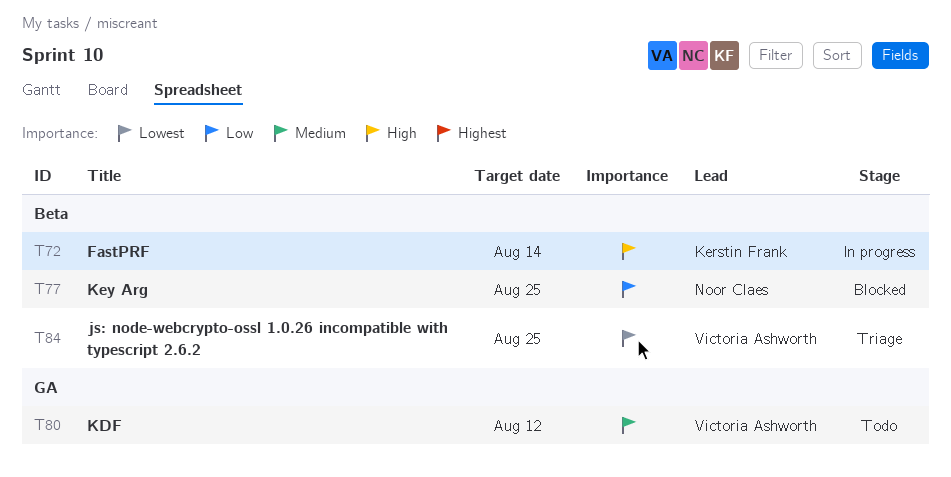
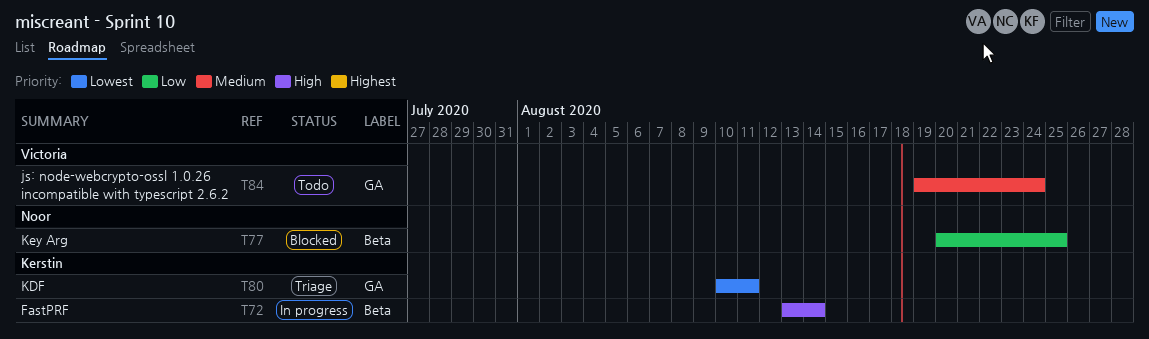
T80, status: Todo -> Triage
T80, owner: Victoria Ashworth -> Kerstin Frank
T80, priority: Medium -> Lowest
T80, due: Aug 12 -> Aug 11
T84, status: Triage -> Todo
T84, priority: Lowest -> Medium
T84, label: Beta -> GA
T84, due: Aug 25 -> Aug 24

